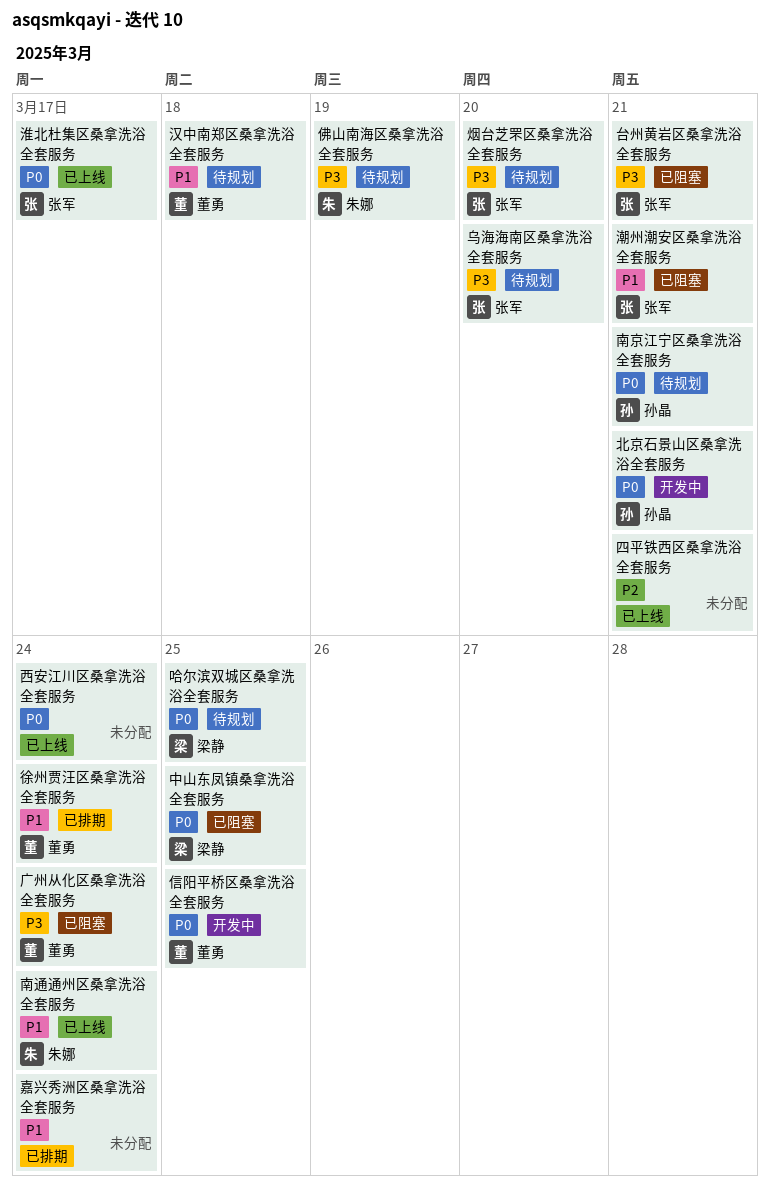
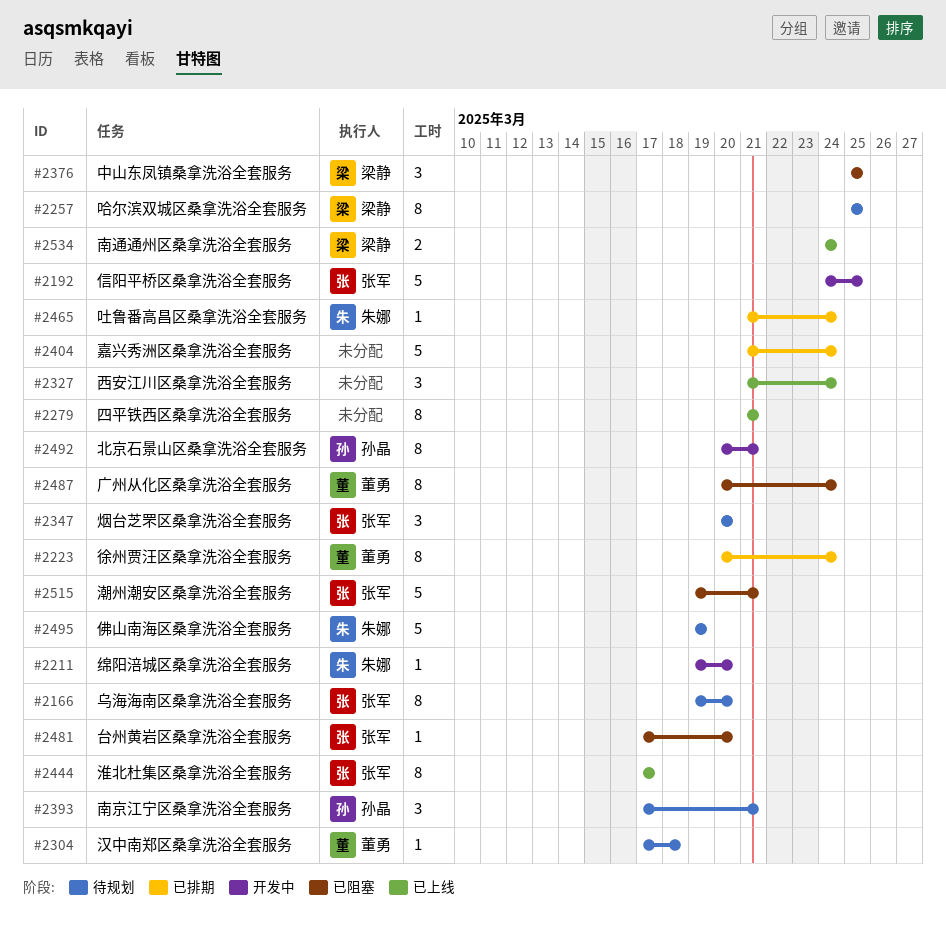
信阳平桥区桑拿洗浴全套服务, owner: 董勇 -> 张军
南通通州区桑拿洗浴全套服务, owner: 朱娜 -> 梁静
台州黄岩区桑拿洗浴全套服务, due: Mar 21 -> Mar 20
吐鲁番高昌区桑拿洗浴全套服务: none -> present
绵阳涪城区桑拿洗浴全套服务: none -> present

